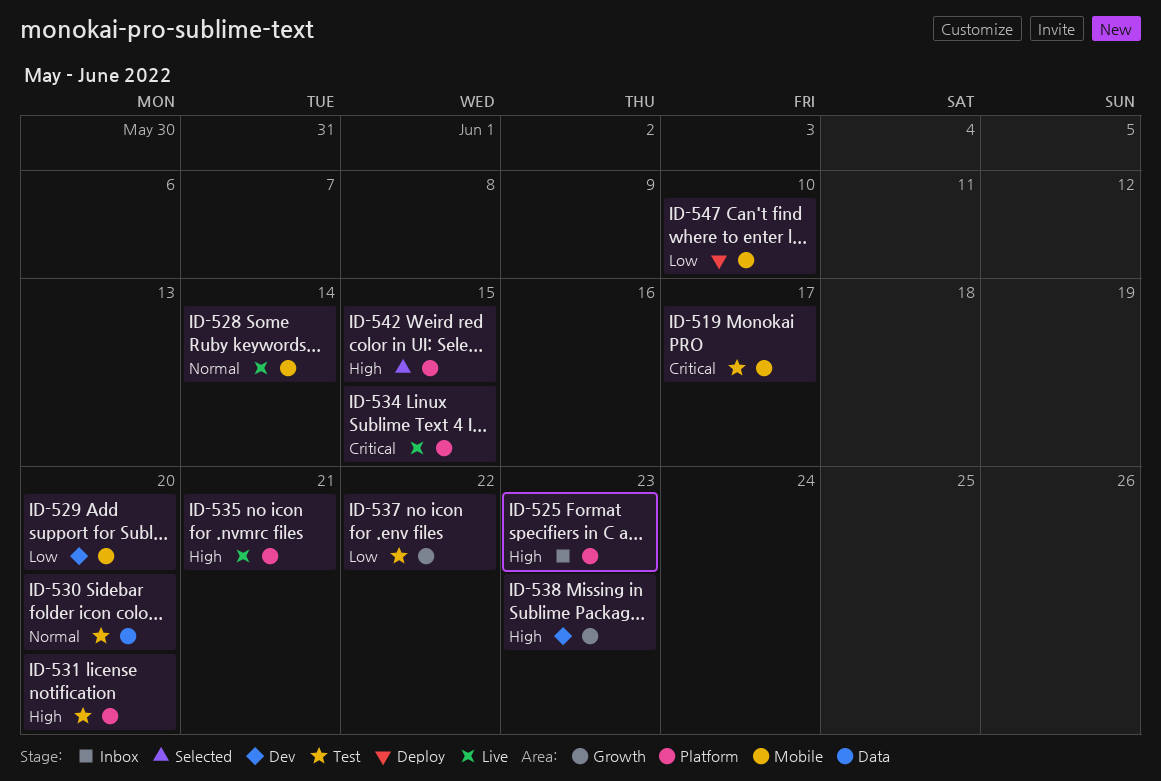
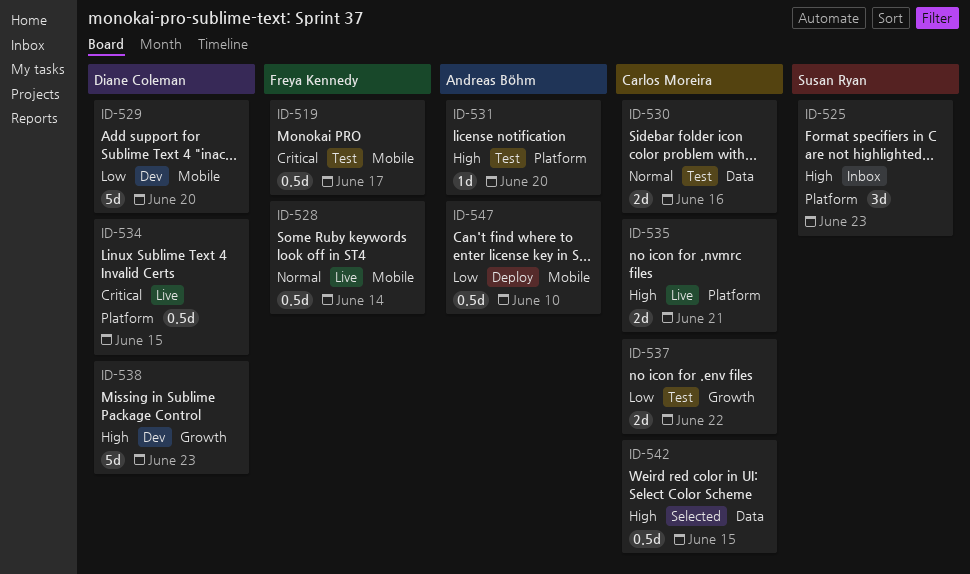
ID-530, due: Jun 20 -> Jun 16
ID-542, label: Platform -> Data

